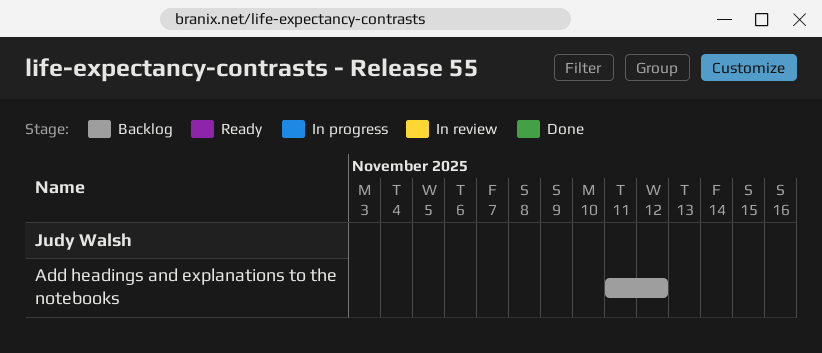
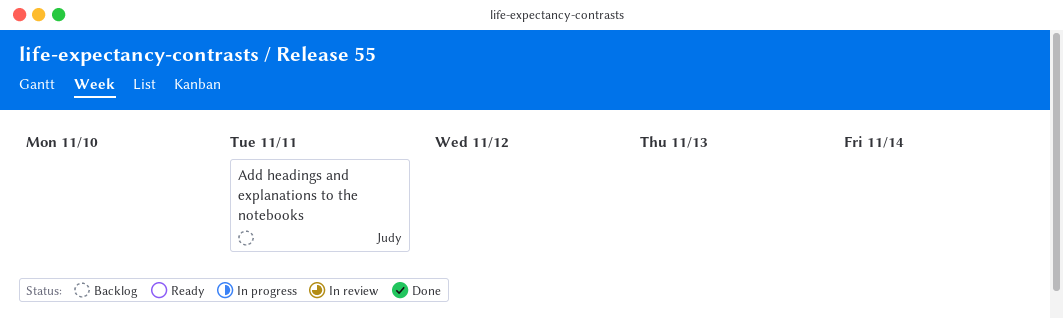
Add headings and explanations to the notebooks, due: Nov 12 -> Nov 11

